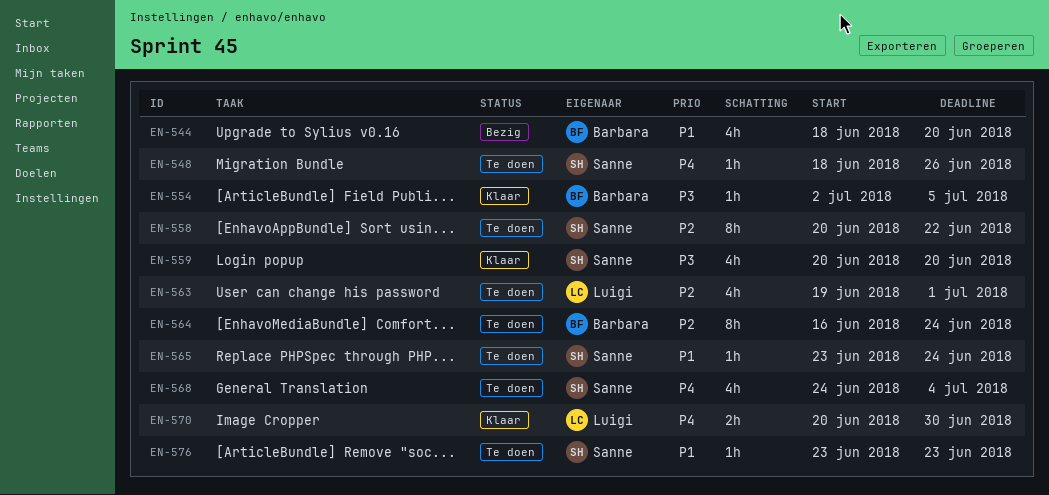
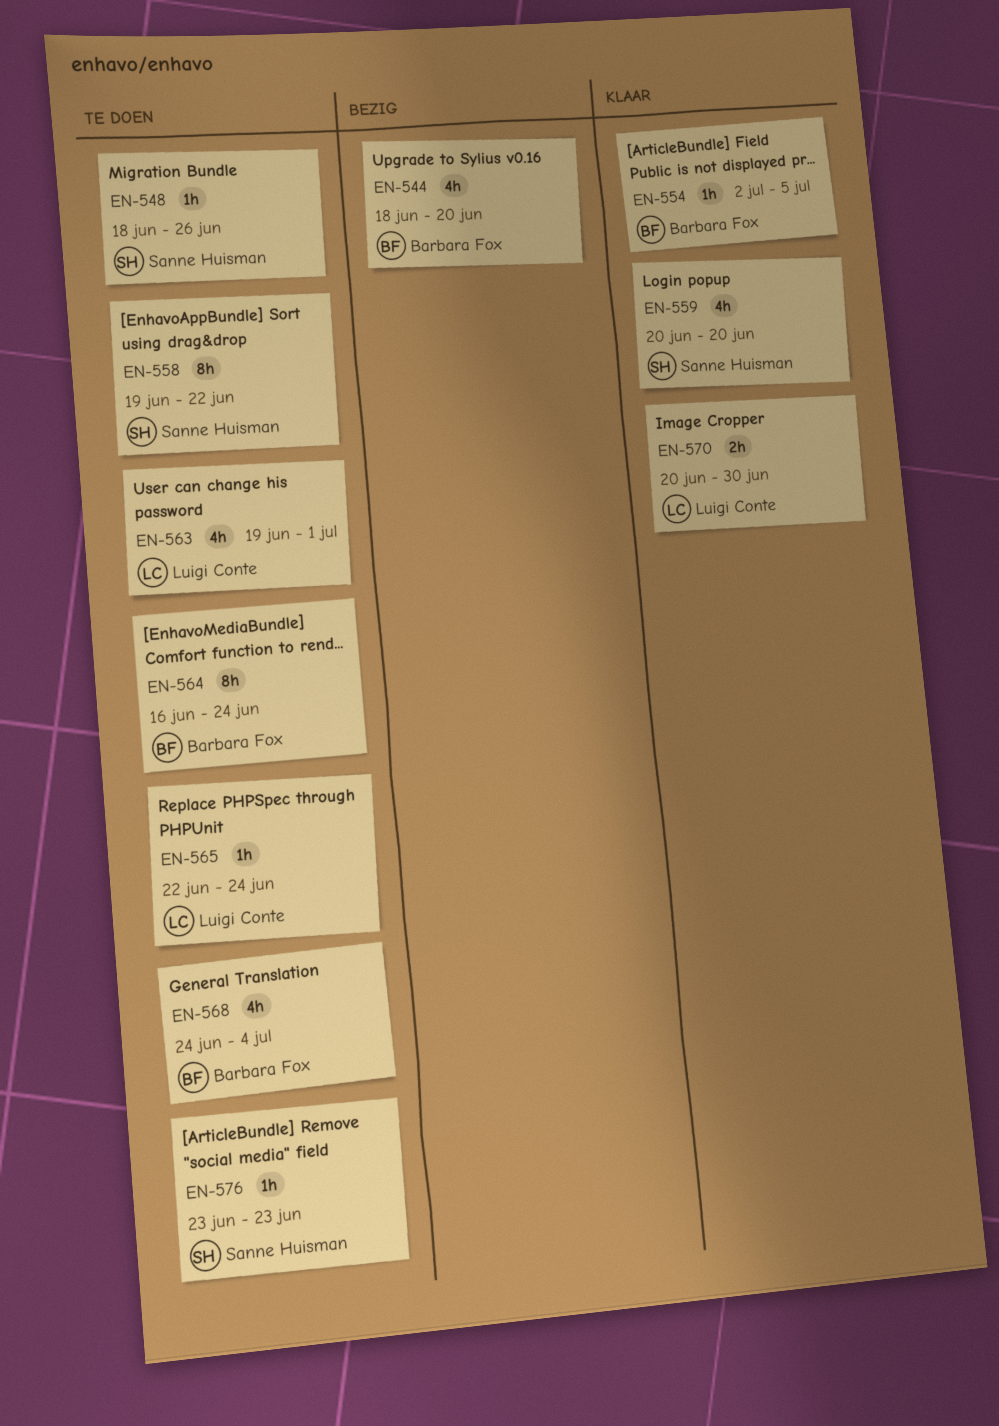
EN-558, start: Jun 20 -> Jun 19
EN-565, owner: Sanne Huisman -> Luigi Conte
EN-565, start: Jun 23 -> Jun 22
EN-568, owner: Sanne Huisman -> Barbara Fox

